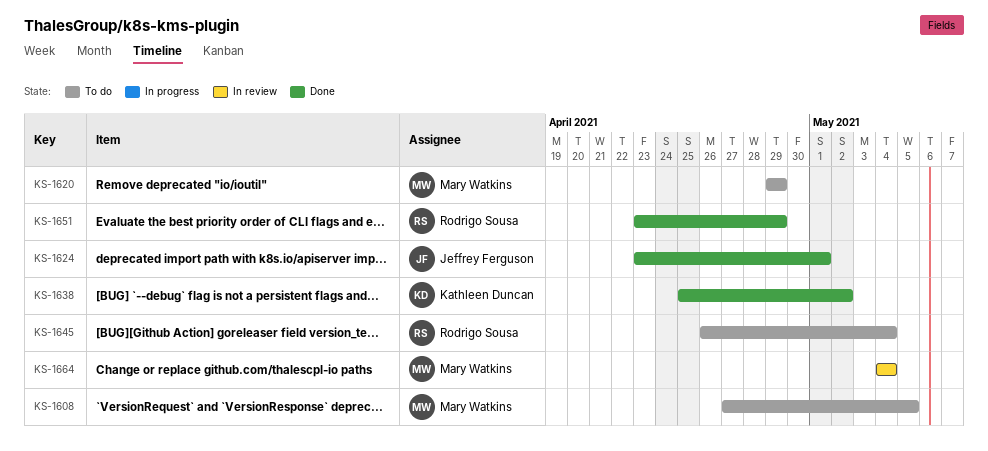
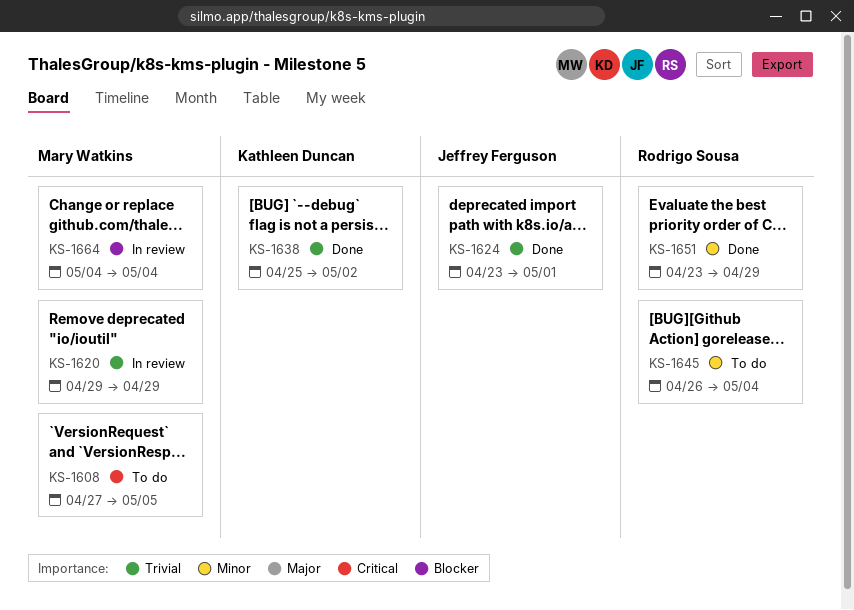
KS-1620, status: To do -> In review

